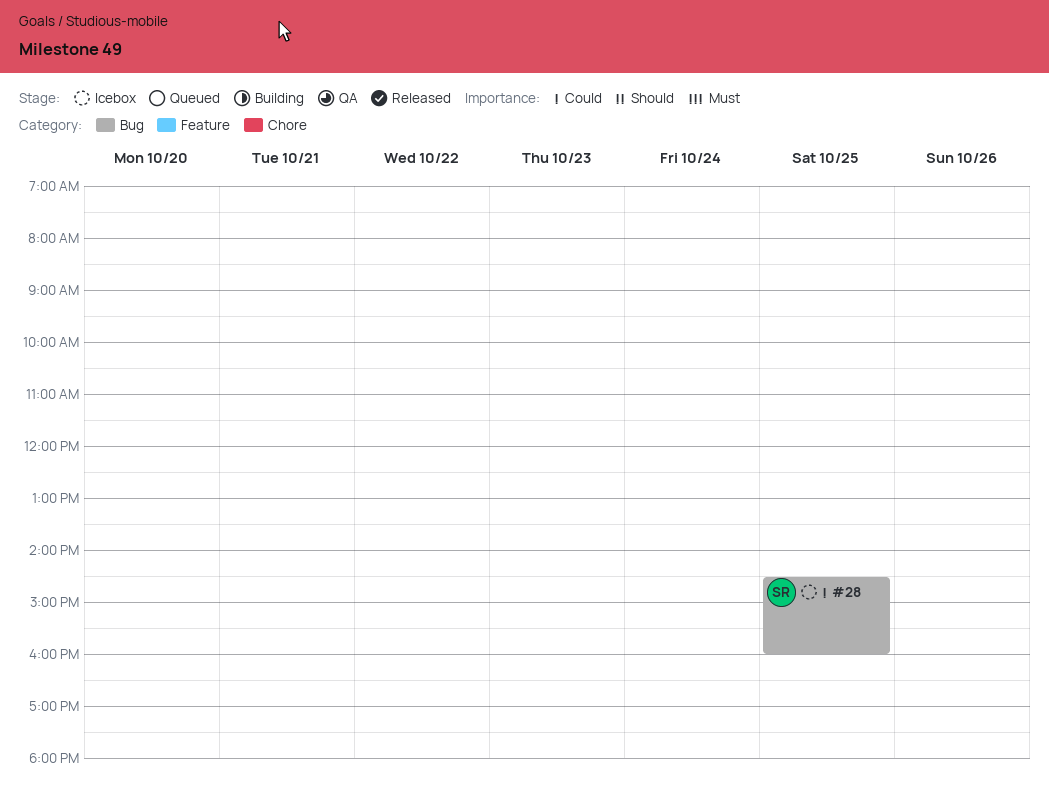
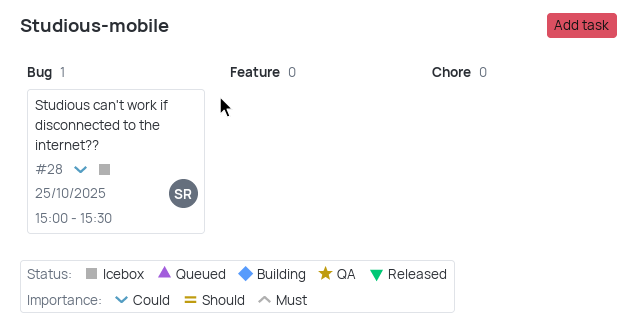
#28, begins: 14:30 -> 15:00
#28, ends: 16:00 -> 15:30

